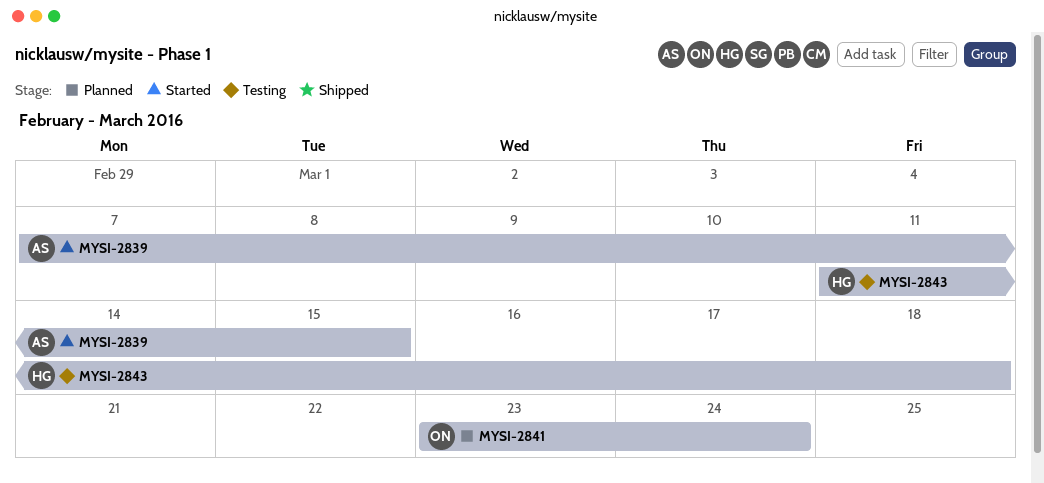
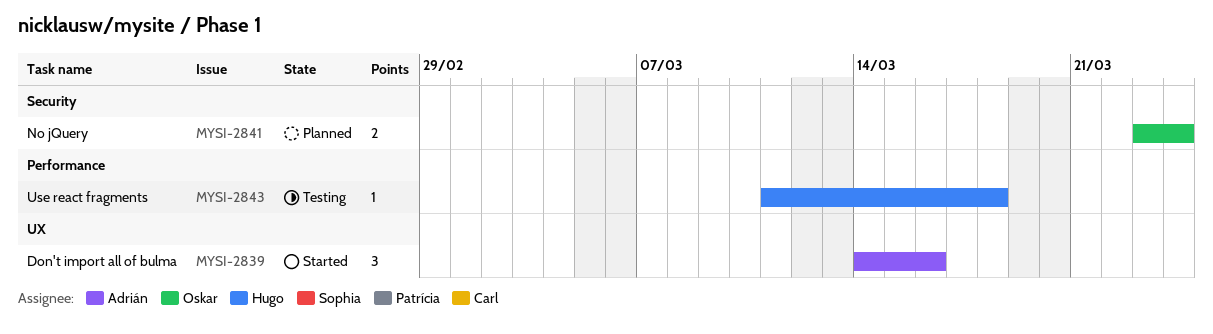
MYSI-2839, start: Mar 7 -> Mar 14
MYSI-2839, due: Mar 15 -> Mar 16

